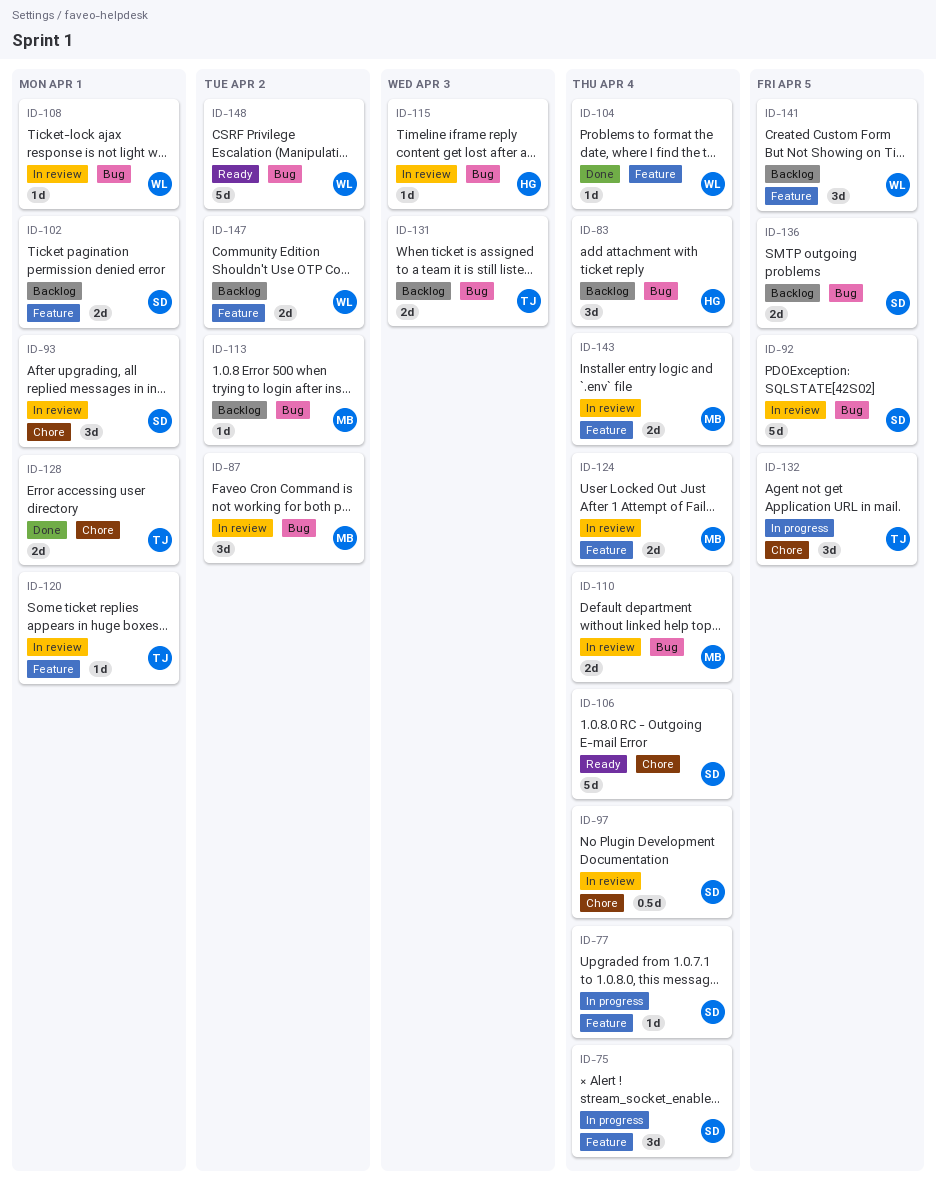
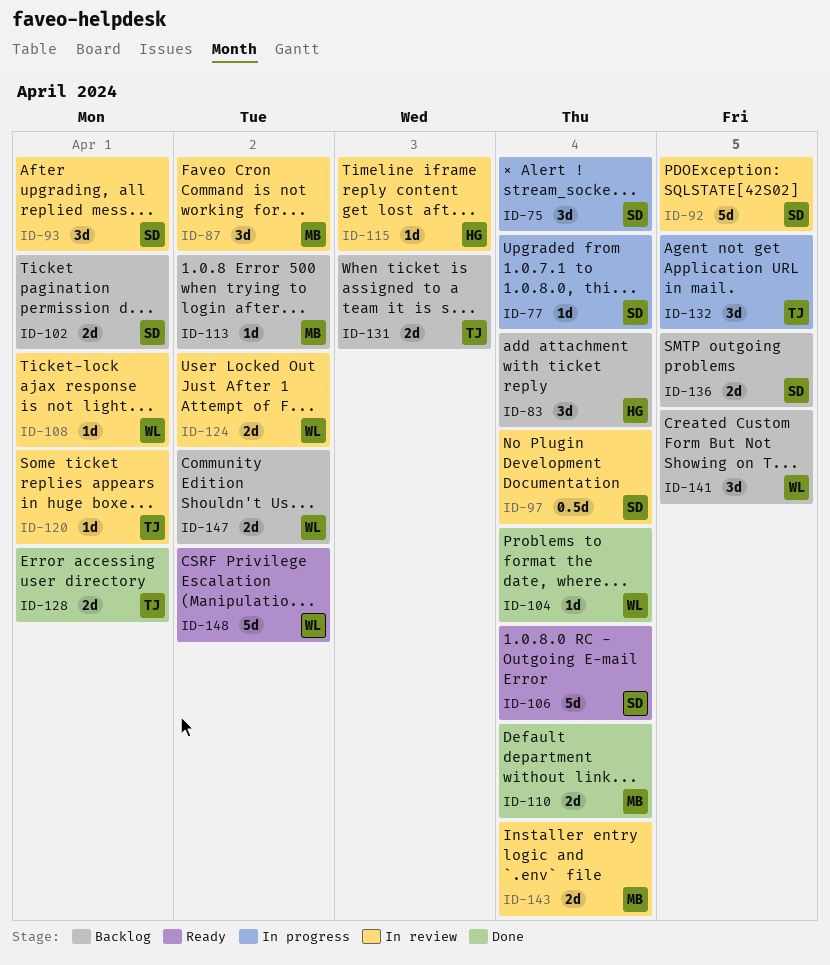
ID-110, status: In review -> Done
ID-124, owner: MB -> WL
ID-124, due: Apr 4 -> Apr 2

